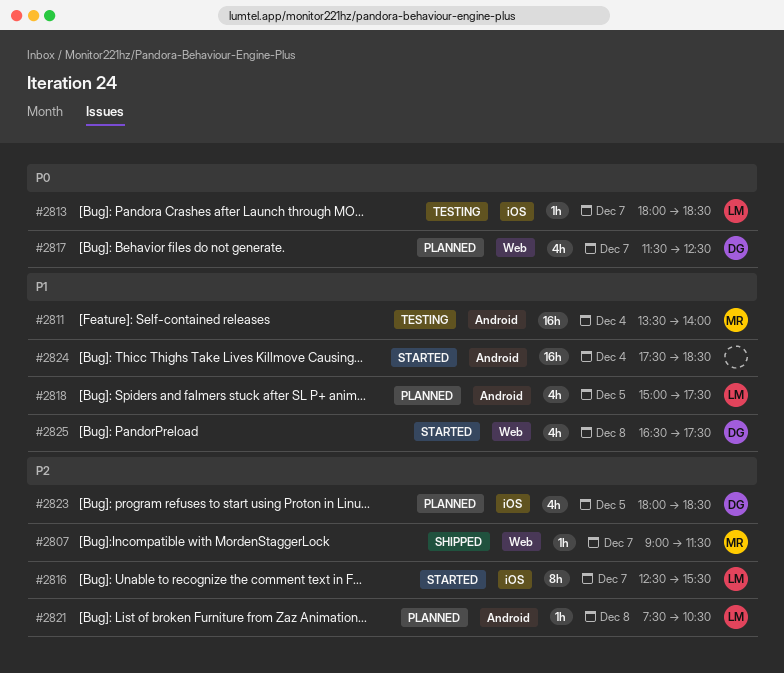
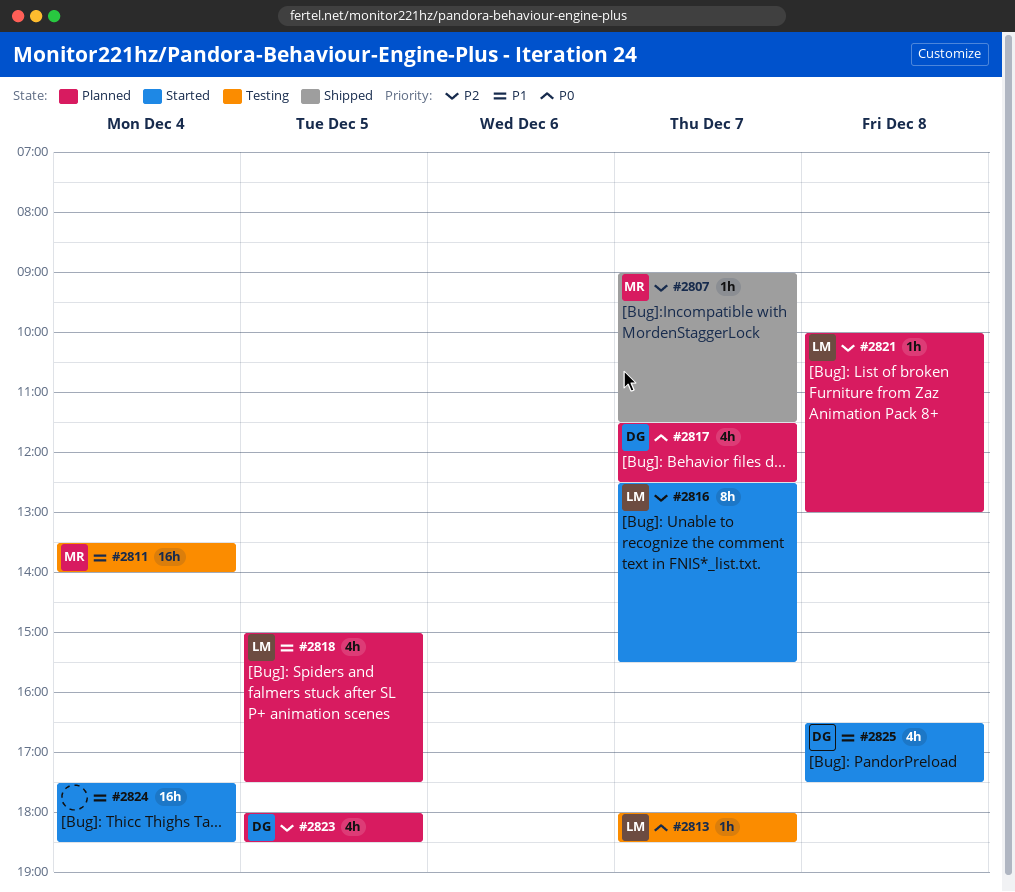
#2821, begins: 07:30 -> 10:00
#2821, ends: 10:30 -> 13:00

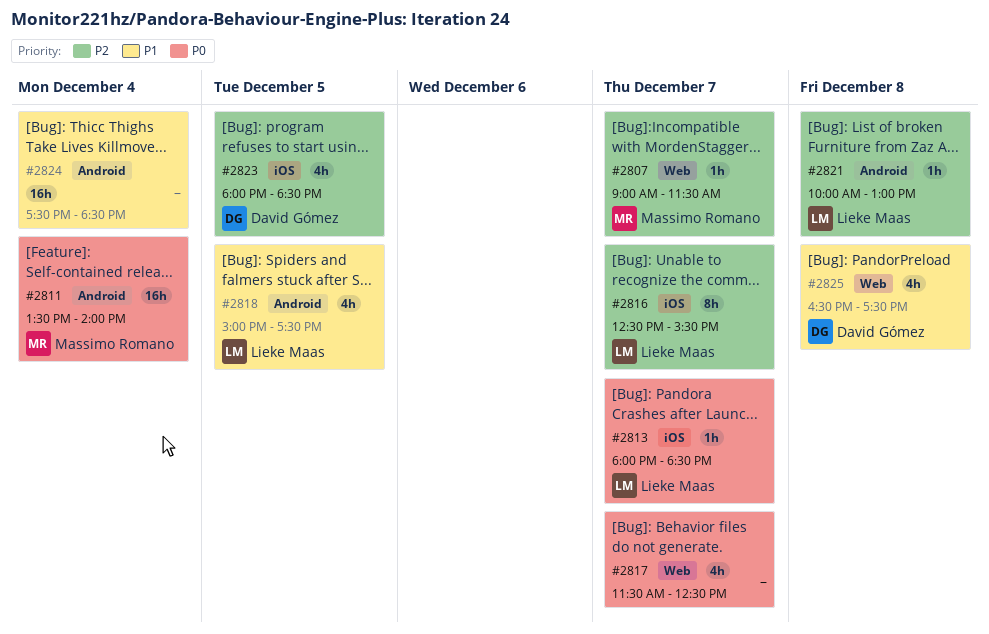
#2811, priority: P1 -> P0
#2817, owner: David Gómez -> none

